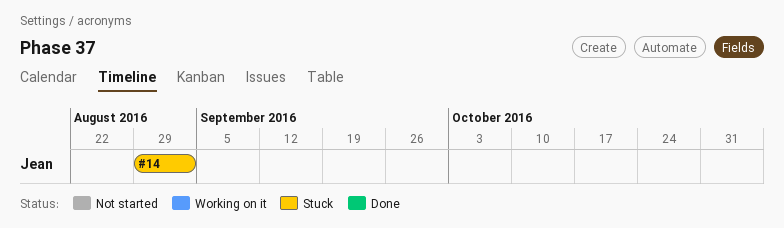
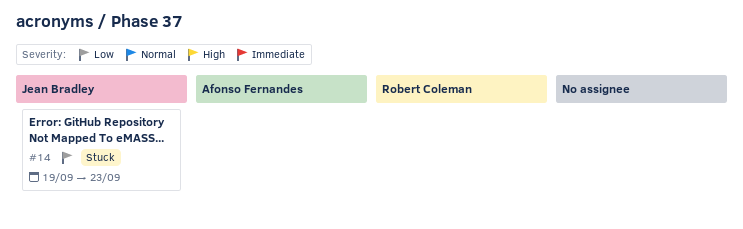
#14, start: Aug 29 -> Sep 19
#14, due: Sep 2 -> Sep 23

